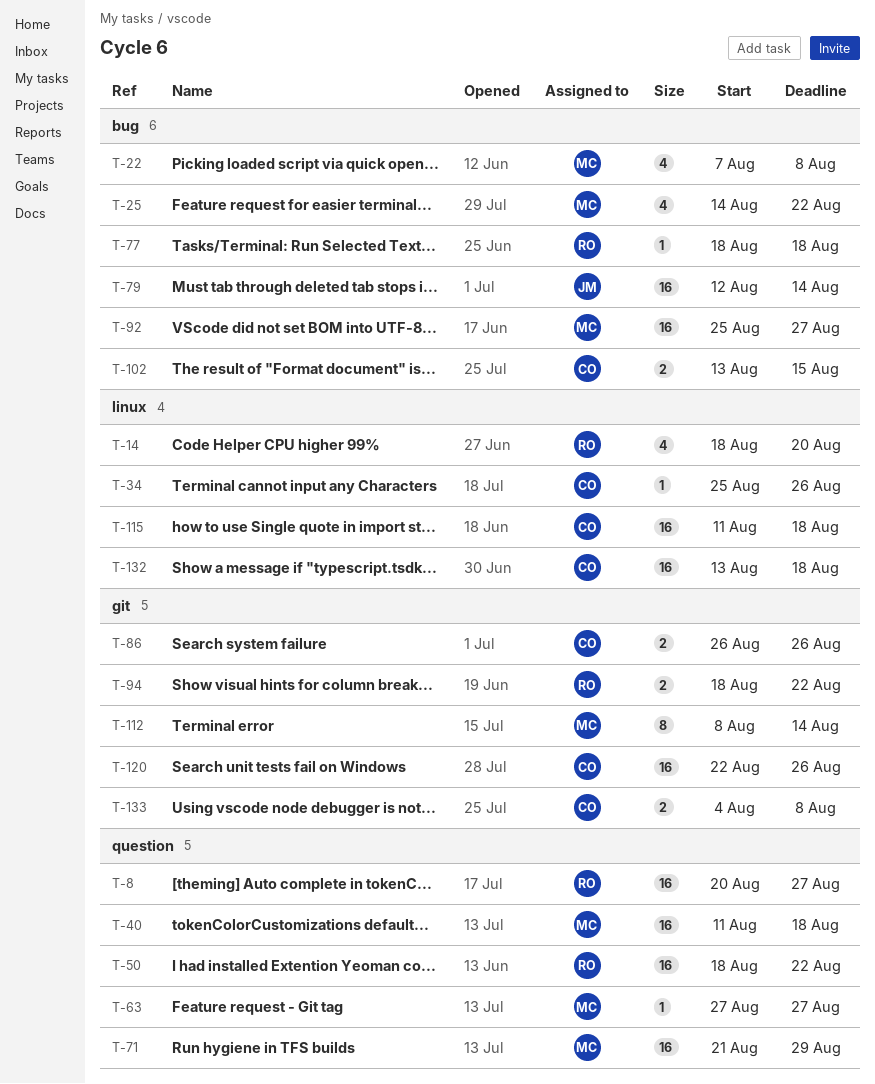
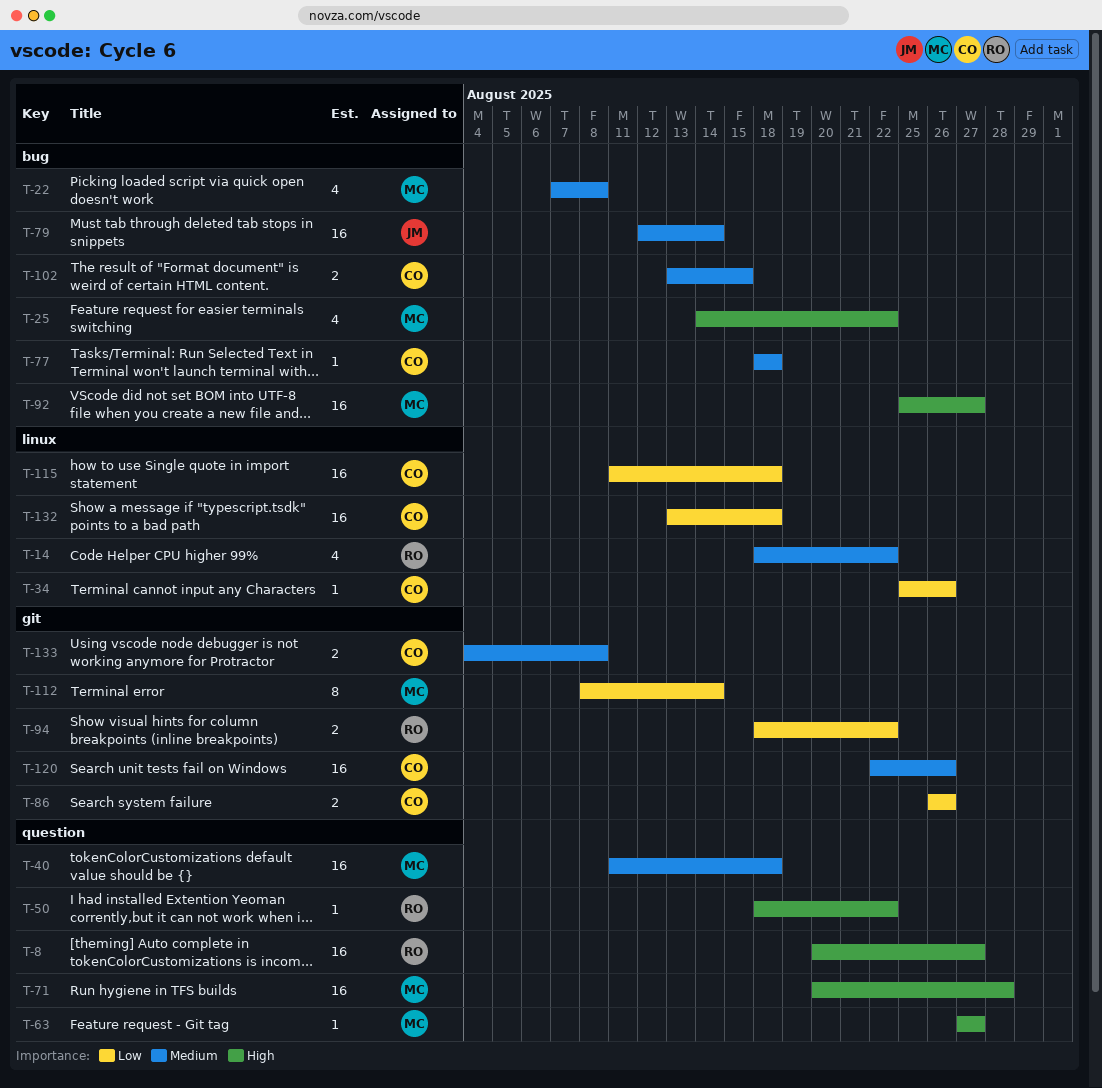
T-14, due: Aug 20 -> Aug 22
T-50, estimate: 16 -> 1
T-71, start: Aug 21 -> Aug 20
T-71, due: Aug 29 -> Aug 28
T-77, owner: RO -> CO

